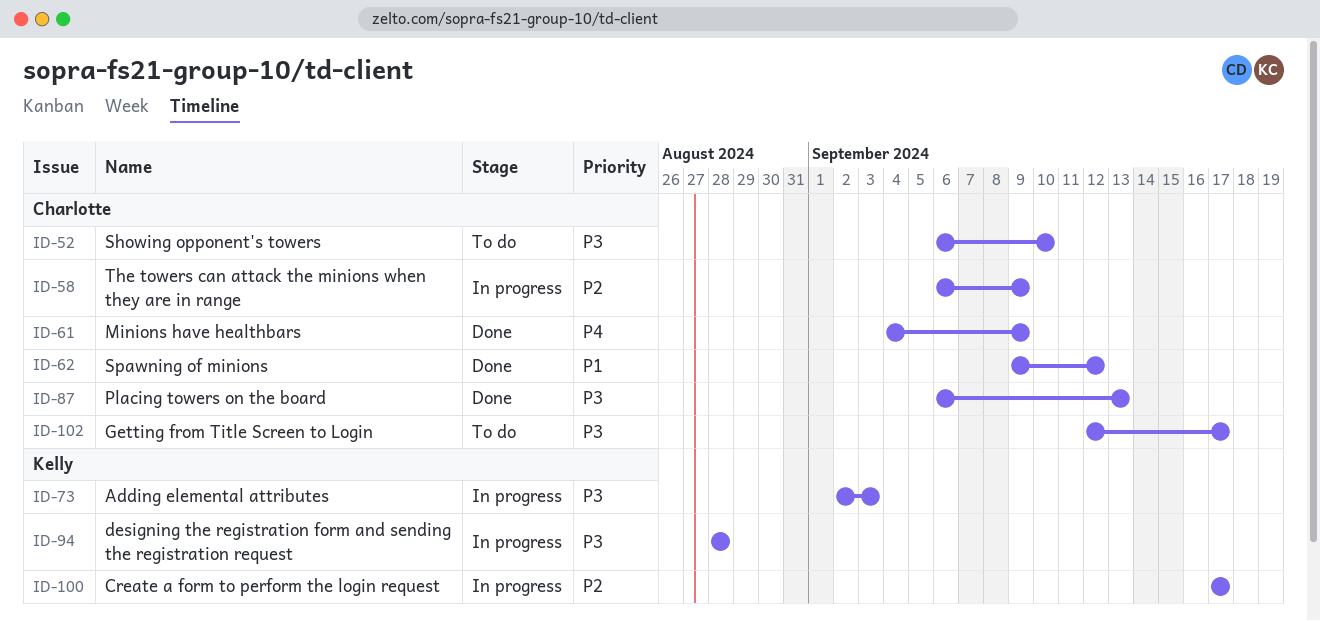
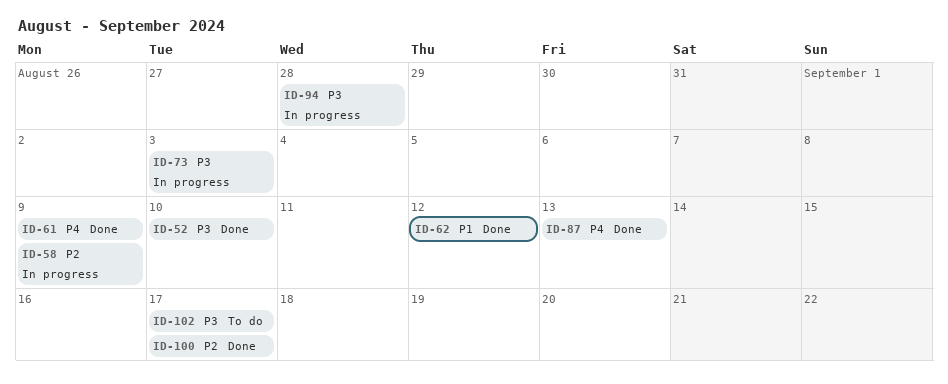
ID-52, status: To do -> Done
ID-87, priority: P3 -> P4
ID-100, status: In progress -> Done

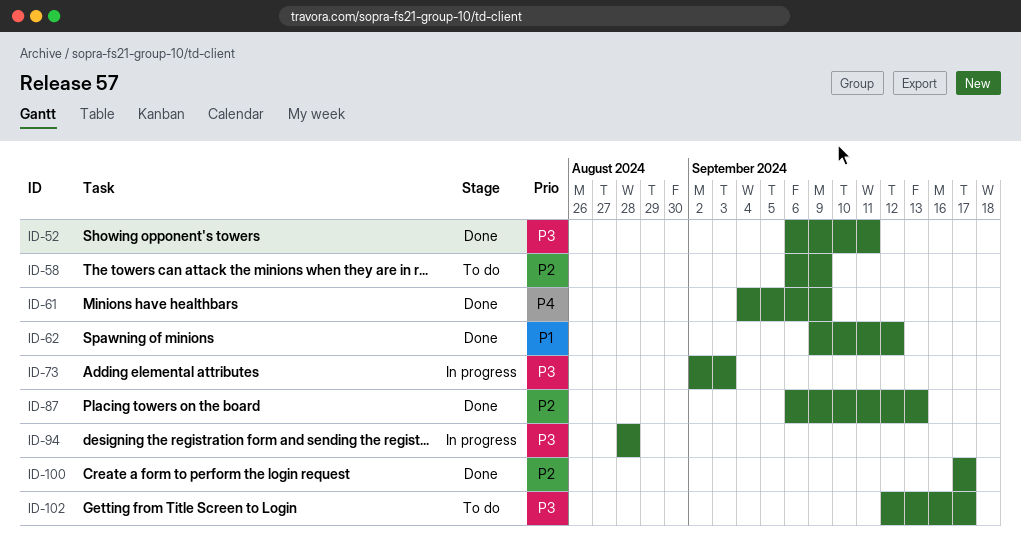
ID-52, due: Sep 10 -> Sep 11
ID-58, status: In progress -> To do
ID-87, priority: P4 -> P2

